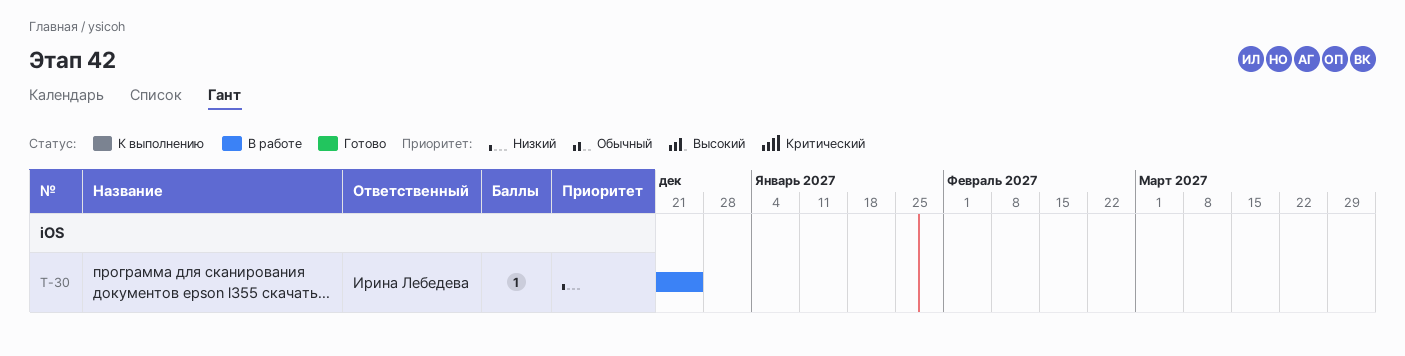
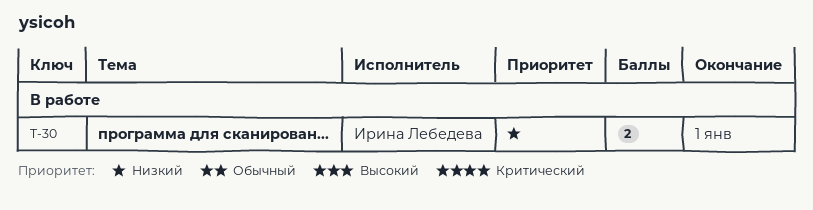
T-30, estimate: 1 -> 2
T-30, due: Dec 25 -> Jan 1

